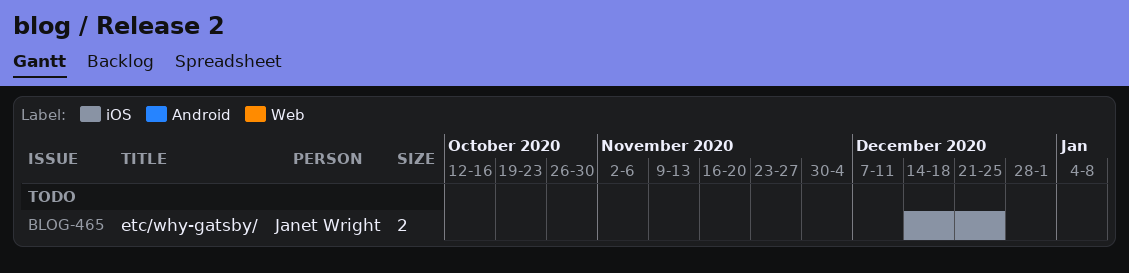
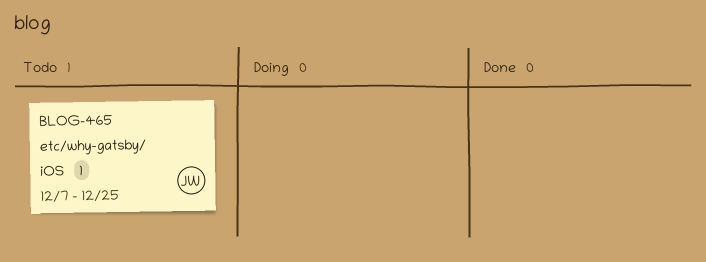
BLOG-465, estimate: 2 -> 1
BLOG-465, start: Dec 14 -> Dec 7

